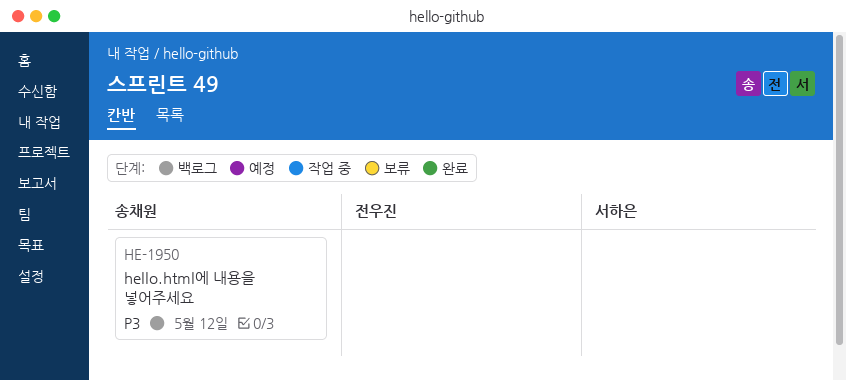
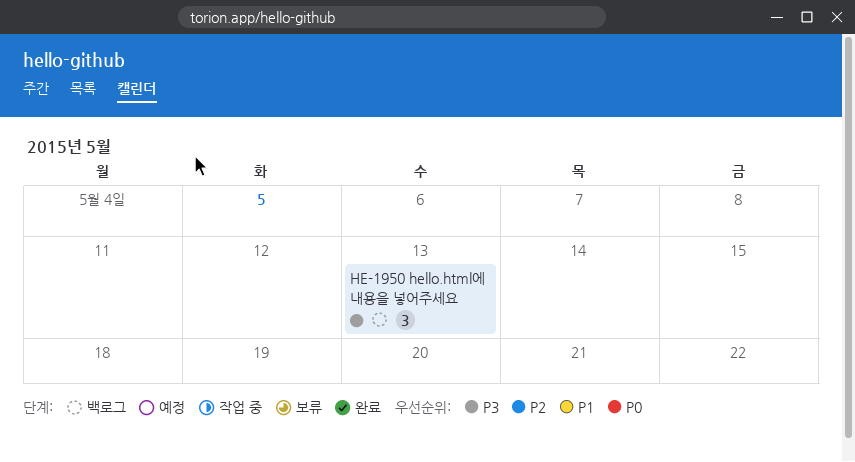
HE-1950, due: May 12 -> May 13

